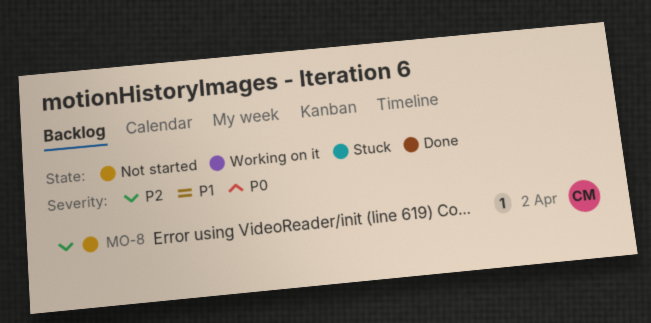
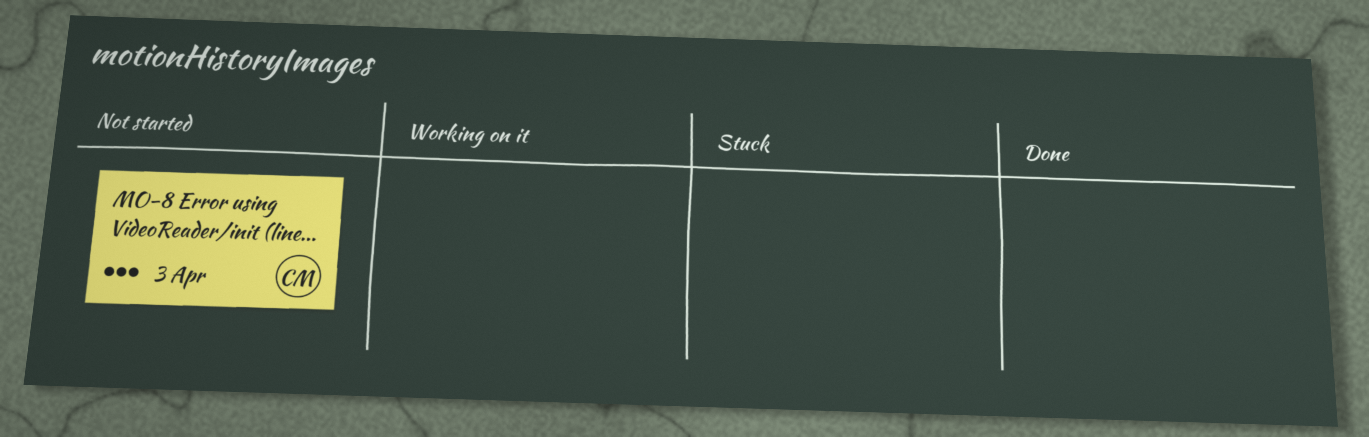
MO-8, estimate: 1 -> 3
MO-8, due: Apr 2 -> Apr 3

